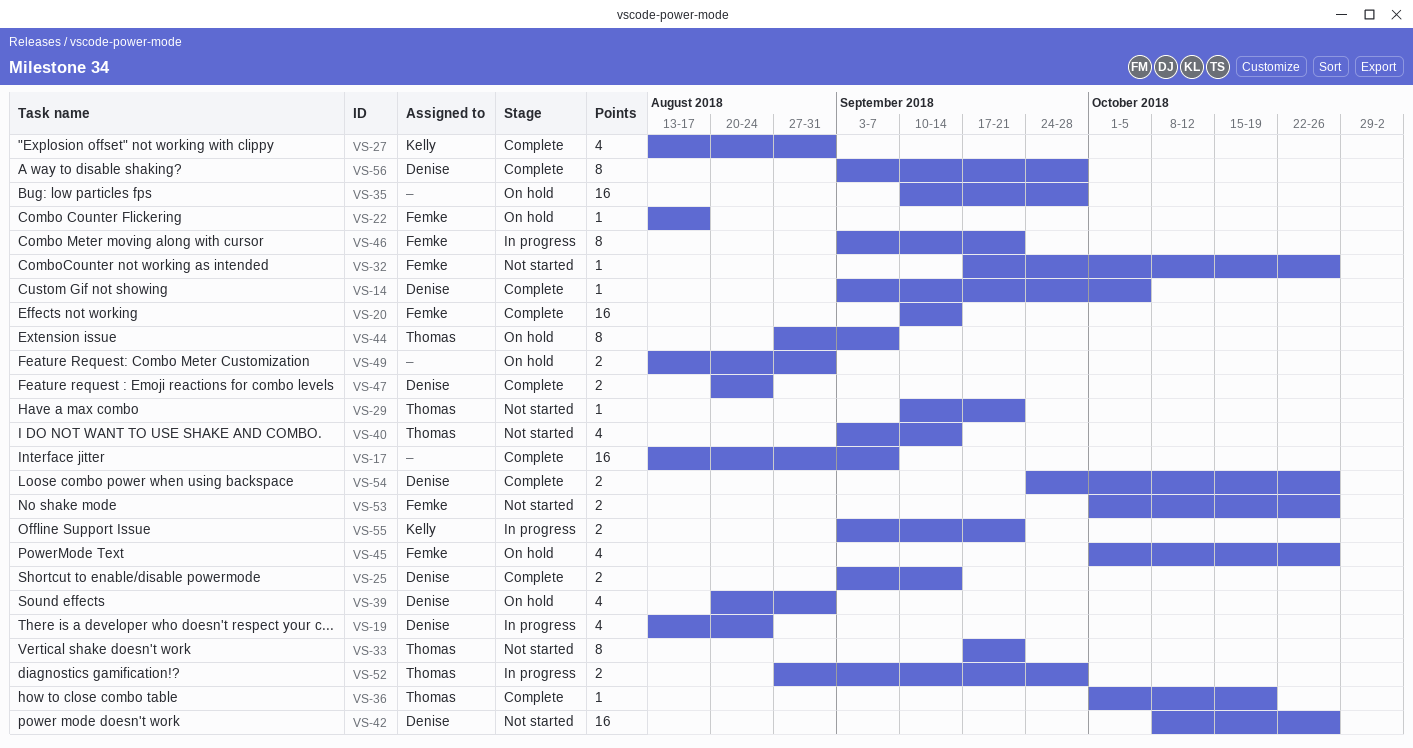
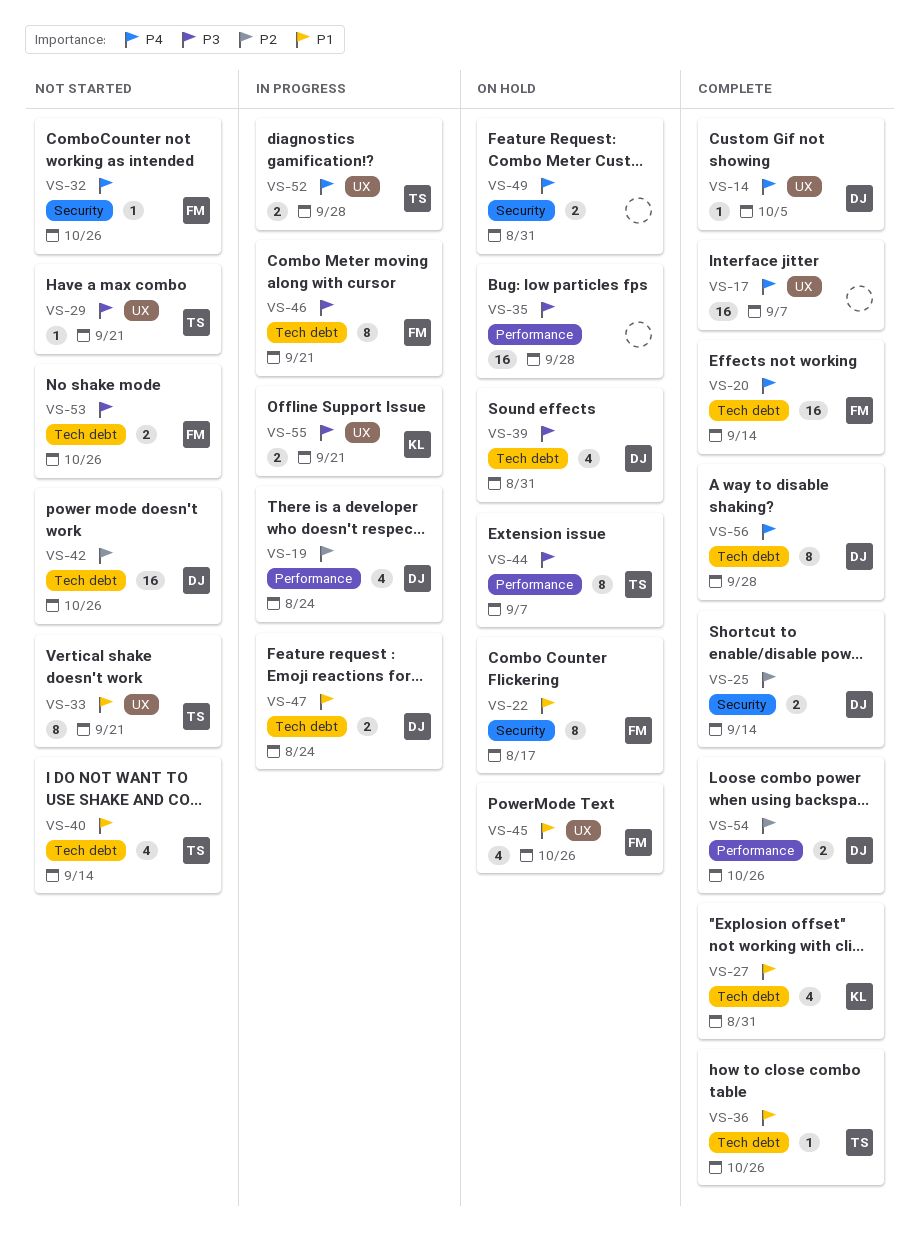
VS-22, estimate: 1 -> 8
VS-36, due: Oct 19 -> Oct 26
VS-47, status: Complete -> In progress

